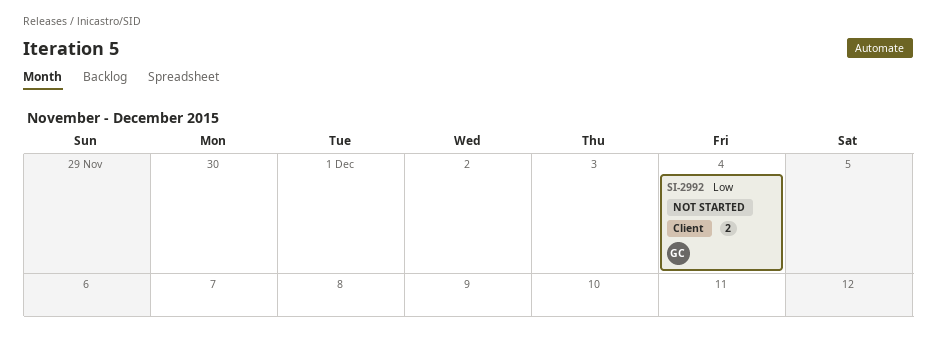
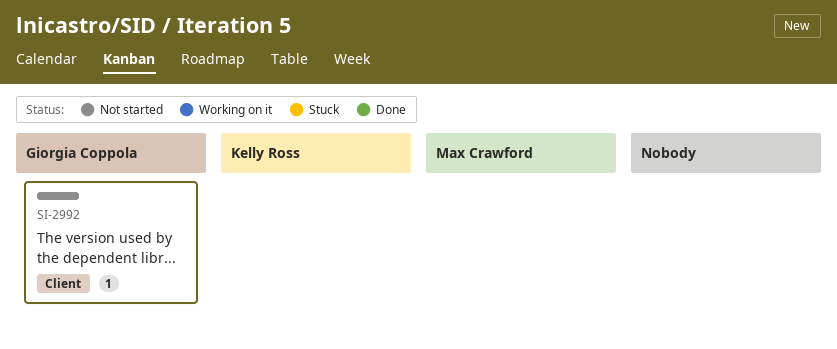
SI-2992, estimate: 2 -> 1

